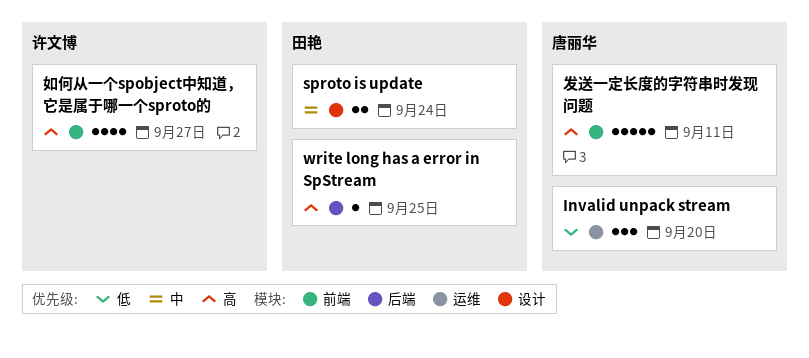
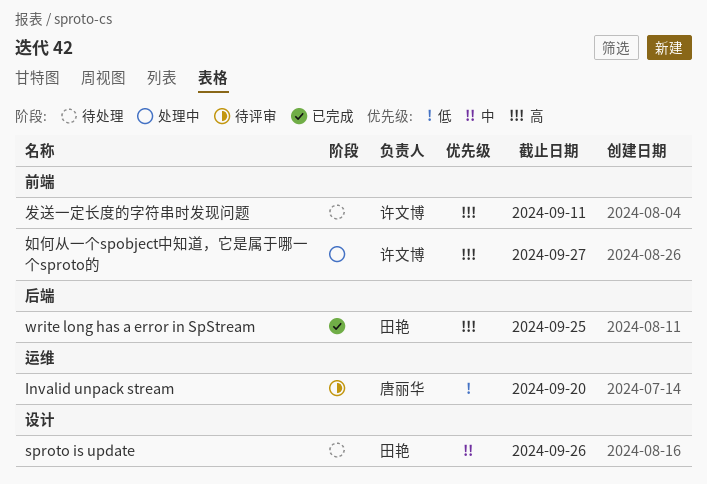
sproto is update, due: Sep 24 -> Sep 26
发送一定长度的字符串时发现问题, owner: 唐丽华 -> 许文博

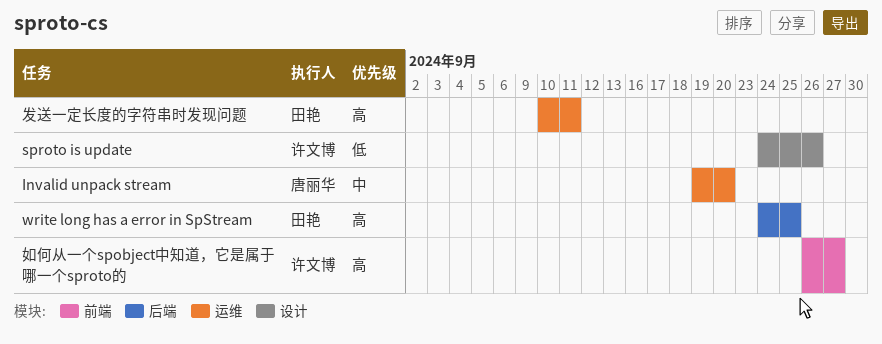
Invalid unpack stream, priority: 低 -> 中
sproto is update, owner: 田艳 -> 许文博
sproto is update, priority: 中 -> 低
发送一定长度的字符串时发现问题, owner: 许文博 -> 田艳
发送一定长度的字符串时发现问题, label: 前端 -> 运维

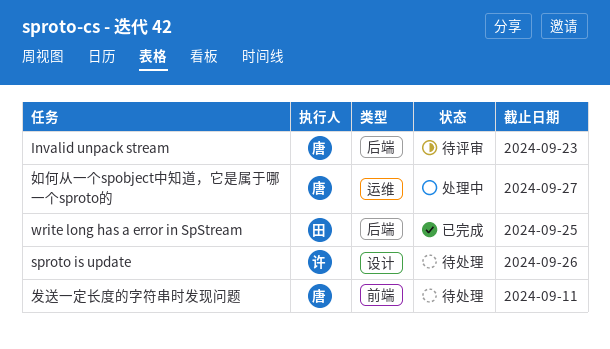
Invalid unpack stream, label: 运维 -> 后端
Invalid unpack stream, due: Sep 20 -> Sep 23
发送一定长度的字符串时发现问题, owner: 田艳 -> 唐丽华
发送一定长度的字符串时发现问题, label: 运维 -> 前端
如何从一个spobject中知道，它是属于哪一个sproto的, owner: 许文博 -> 唐丽华
如何从一个spobject中知道，它是属于哪一个sproto的, label: 前端 -> 运维

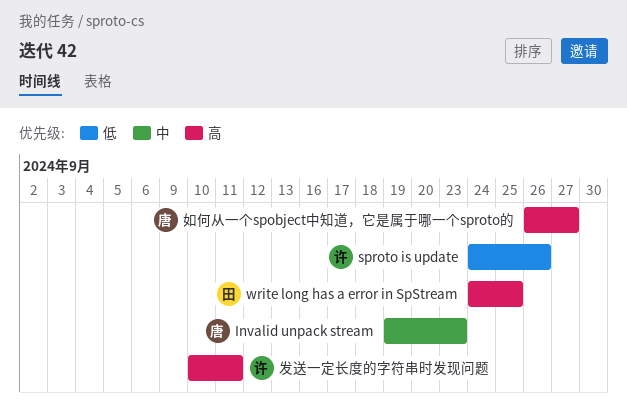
发送一定长度的字符串时发现问题, owner: 唐 -> 许

